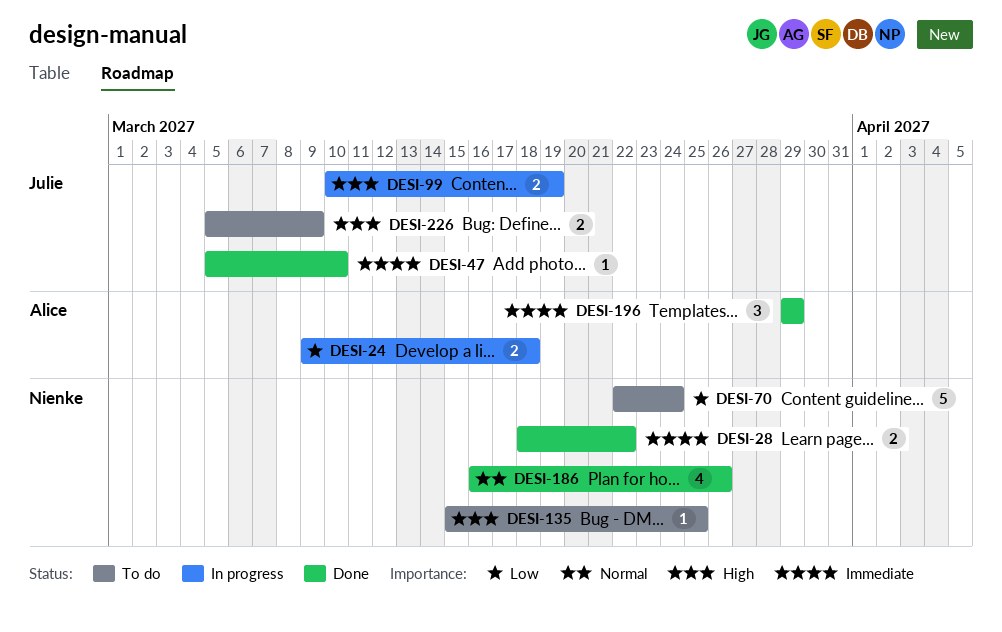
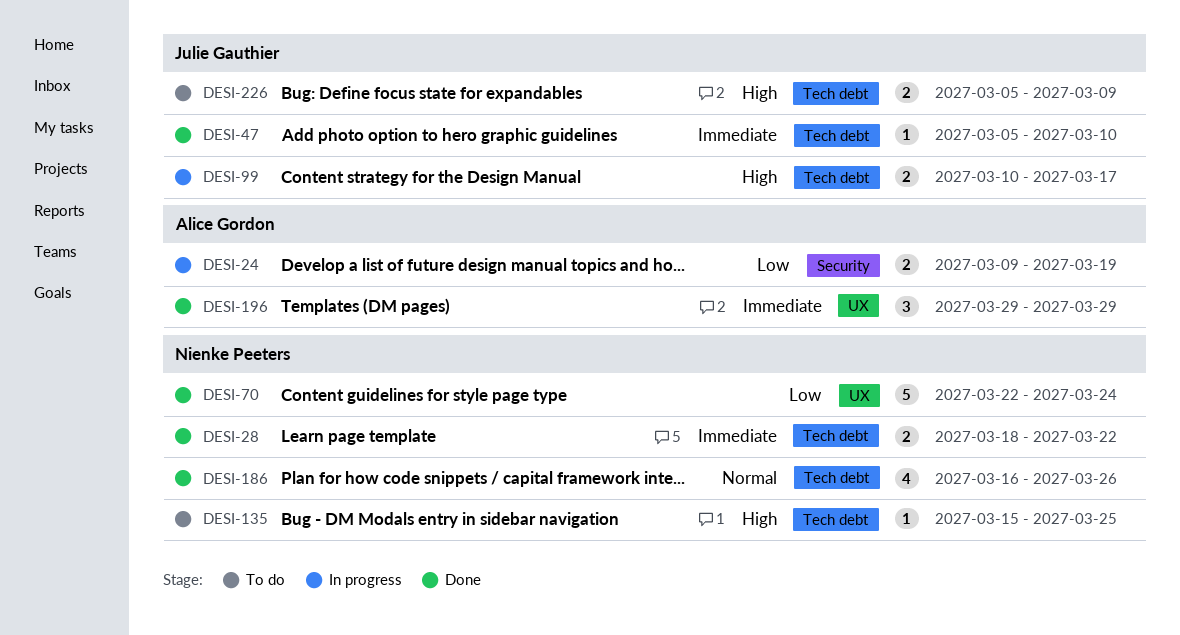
DESI-24, due: Mar 18 -> Mar 19
DESI-70, status: To do -> Done
DESI-99, due: Mar 19 -> Mar 17

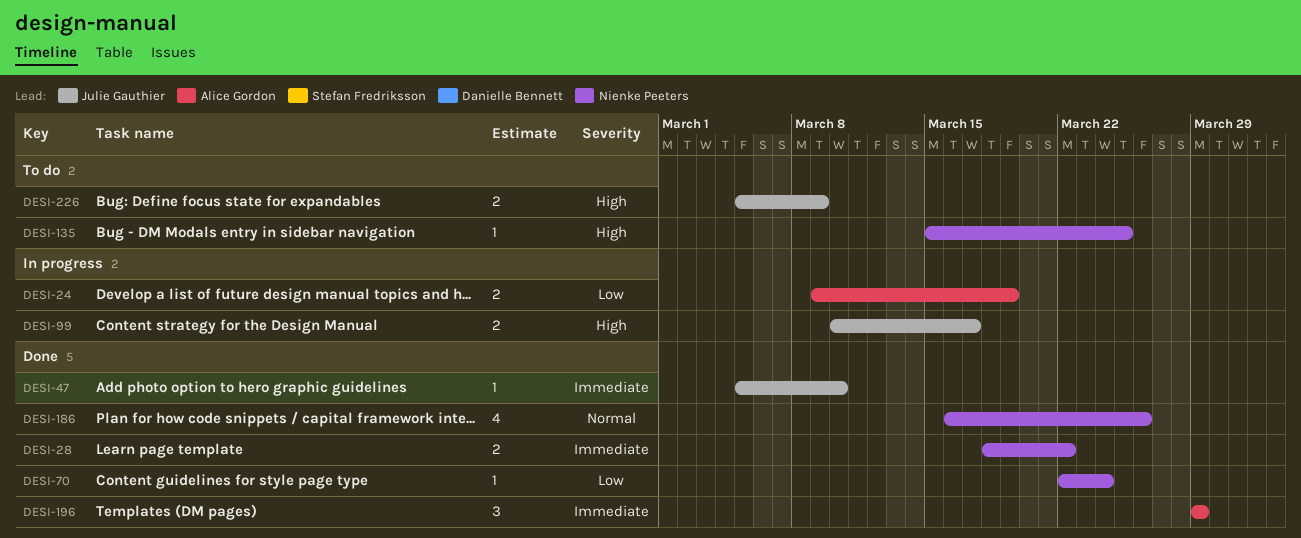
DESI-70, estimate: 5 -> 1

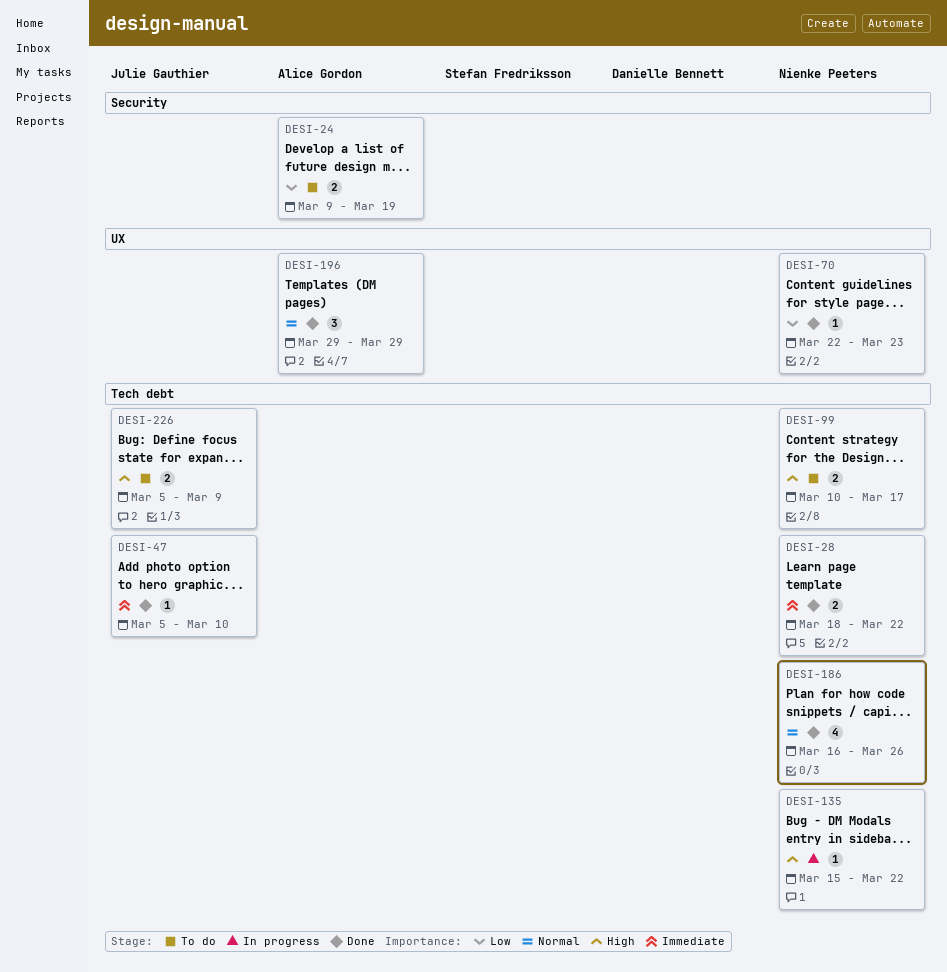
DESI-24, status: In progress -> To do
DESI-70, due: Mar 24 -> Mar 23
DESI-99, status: In progress -> To do
DESI-99, owner: Julie Gauthier -> Nienke Peeters
DESI-135, status: To do -> In progress
DESI-135, due: Mar 25 -> Mar 22
DESI-196, priority: Immediate -> Normal

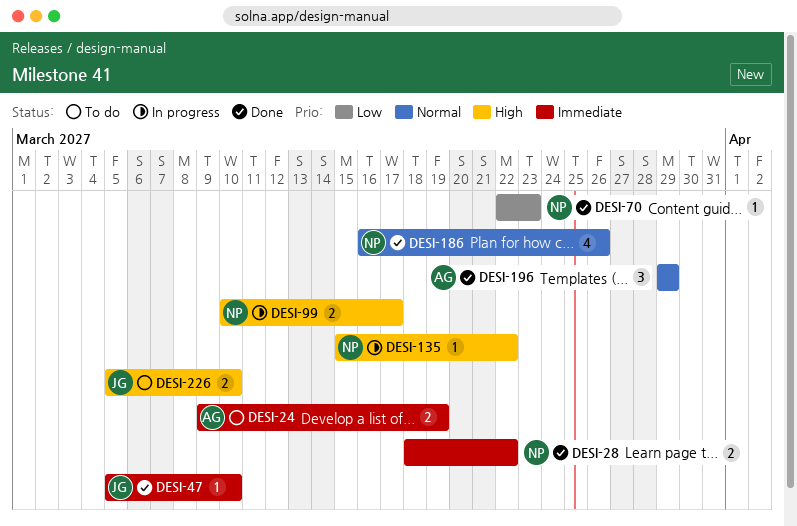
DESI-24, priority: Low -> Immediate
DESI-99, status: To do -> In progress
DESI-226, due: Mar 9 -> Mar 10

